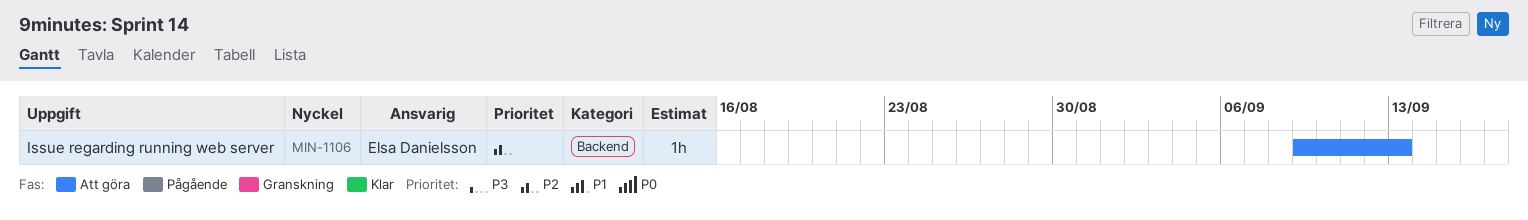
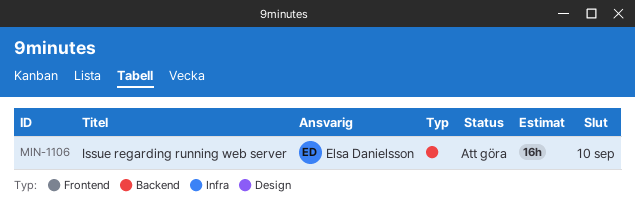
MIN-1106, estimate: 1h -> 16h
MIN-1106, due: Sep 13 -> Sep 10

